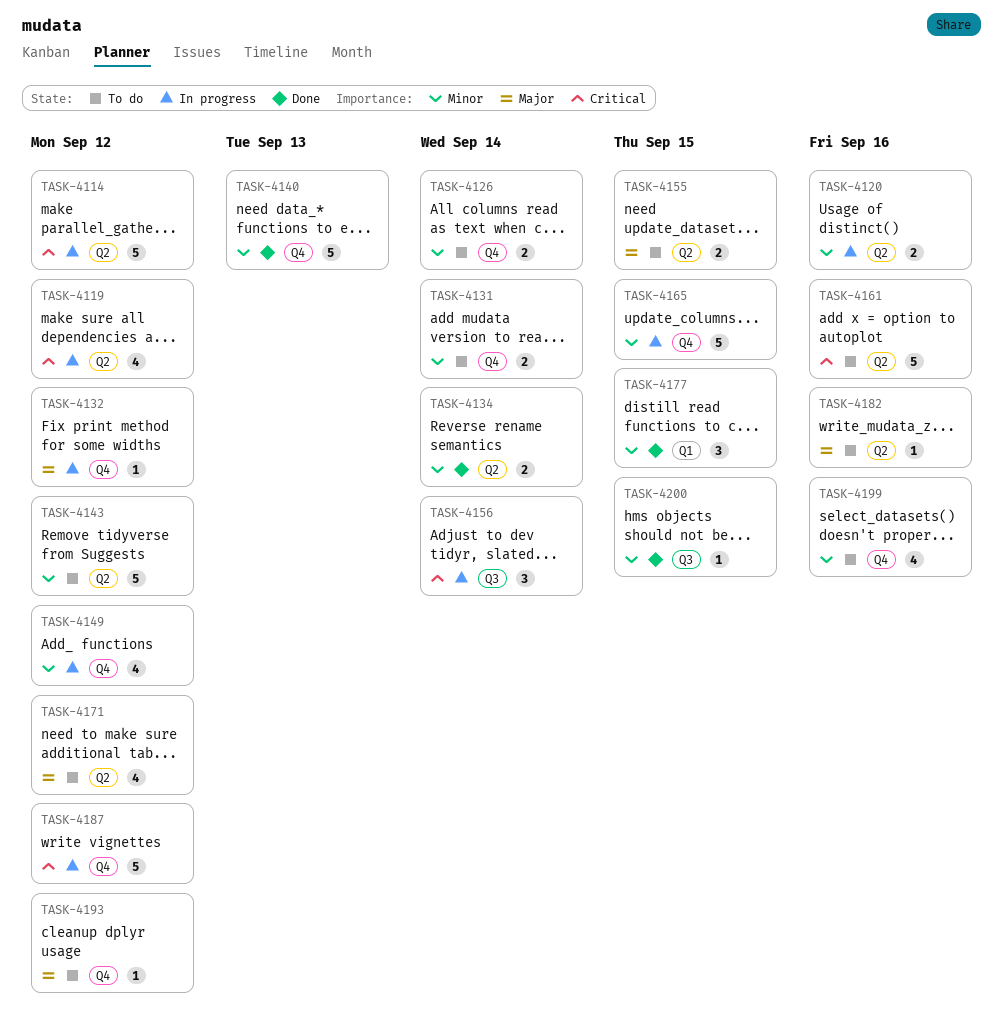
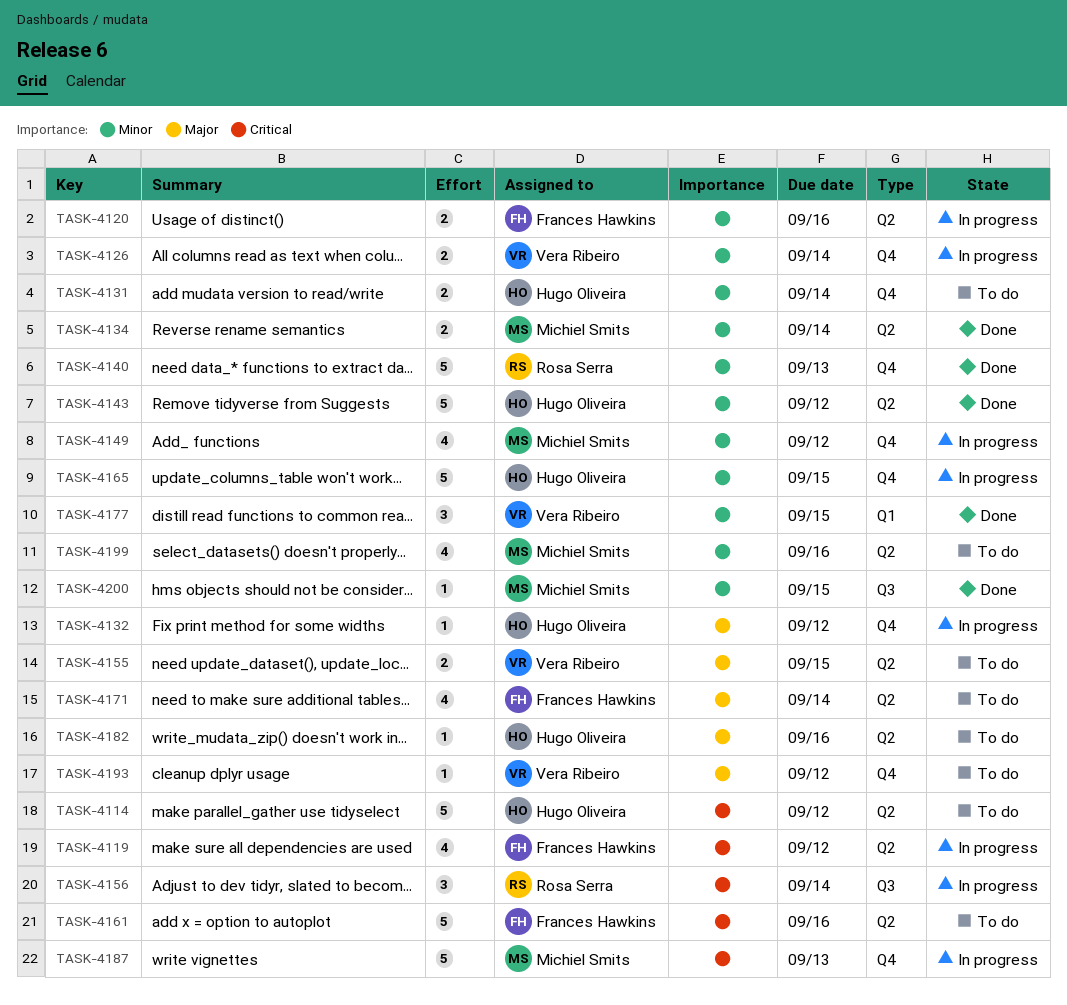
TASK-4114, status: In progress -> To do
TASK-4126, status: To do -> In progress
TASK-4143, status: To do -> Done
TASK-4171, due: Sep 12 -> Sep 14
TASK-4187, due: Sep 12 -> Sep 13
TASK-4199, label: Q4 -> Q2

